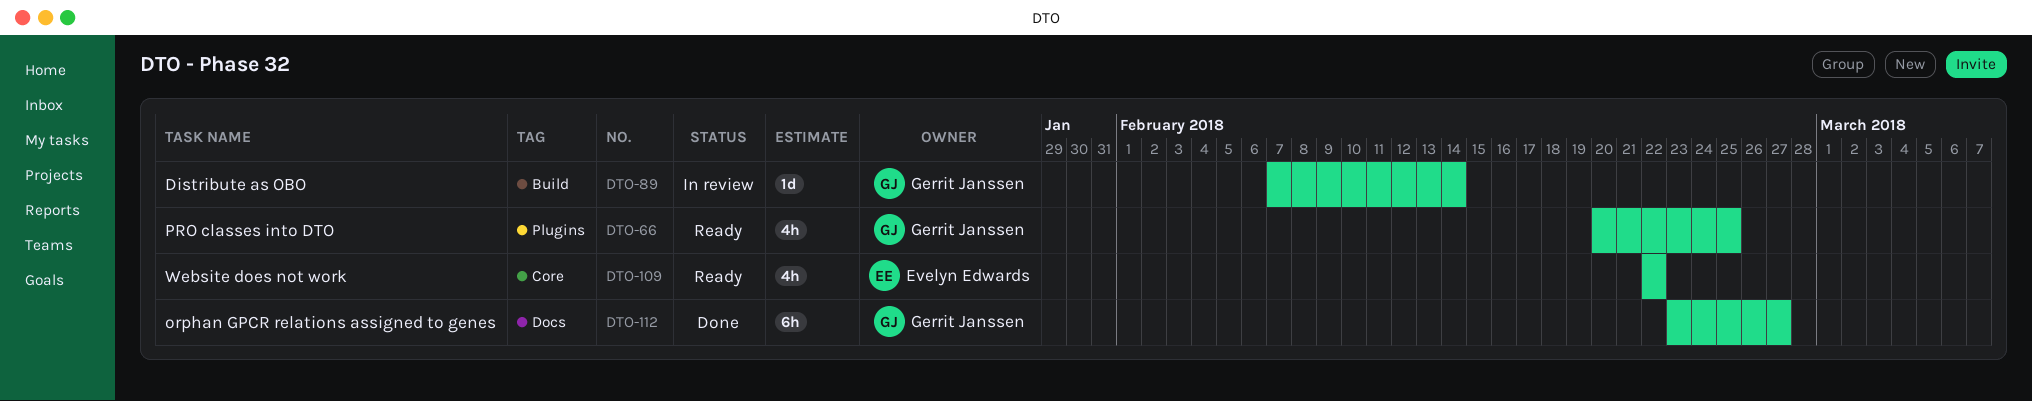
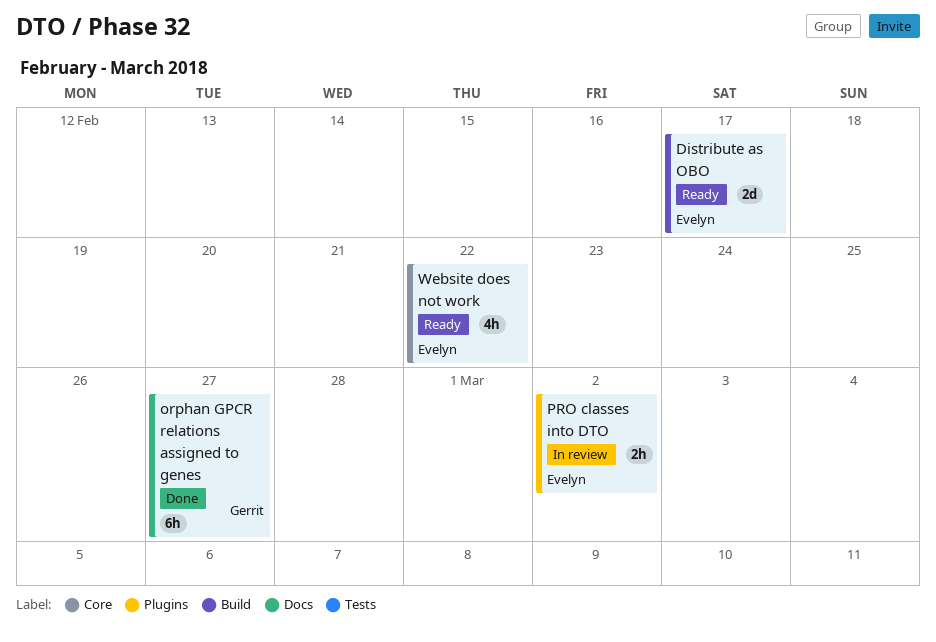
Distribute as OBO, status: In review -> Ready
Distribute as OBO, owner: Gerrit Janssen -> Evelyn Edwards
Distribute as OBO, estimate: 1d -> 2d
Distribute as OBO, due: Feb 14 -> Feb 17
PRO classes into DTO, status: Ready -> In review
PRO classes into DTO, owner: Gerrit Janssen -> Evelyn Edwards
PRO classes into DTO, estimate: 4h -> 2h
PRO classes into DTO, due: Feb 25 -> Mar 2

